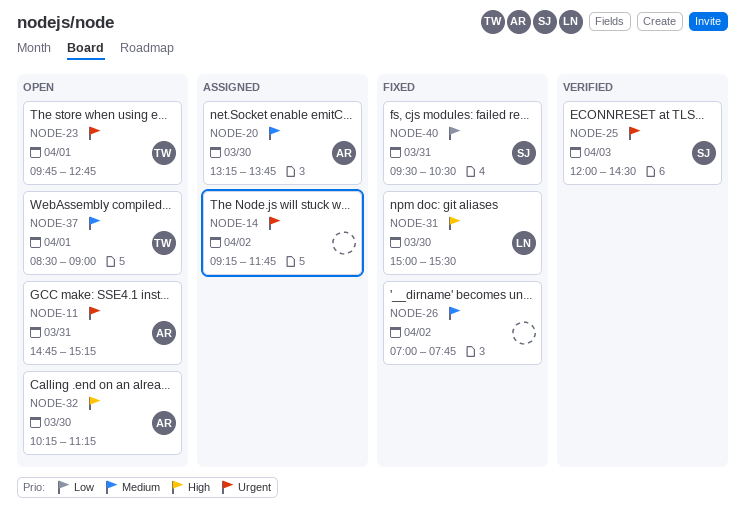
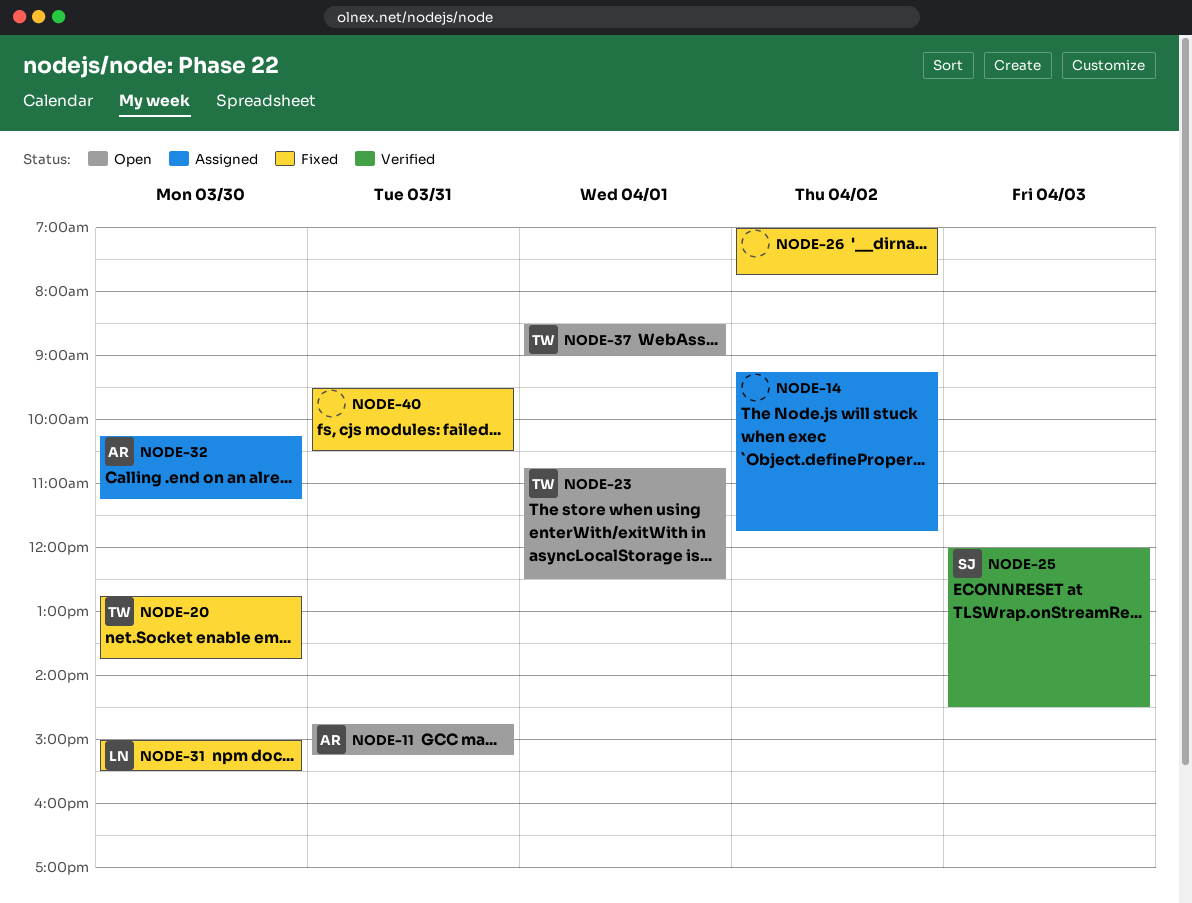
NODE-20, status: Assigned -> Fixed
NODE-20, owner: AR -> TW
NODE-20, begins: 13:15 -> 12:45
NODE-23, begins: 09:45 -> 10:45
NODE-23, ends: 12:45 -> 12:30
NODE-32, status: Open -> Assigned
NODE-40, owner: SJ -> none

